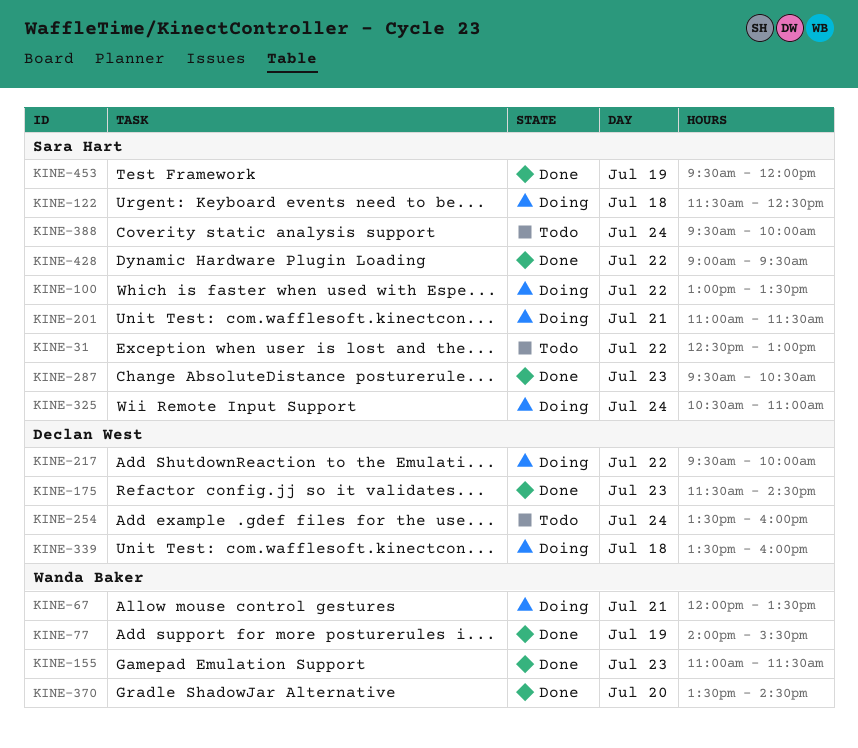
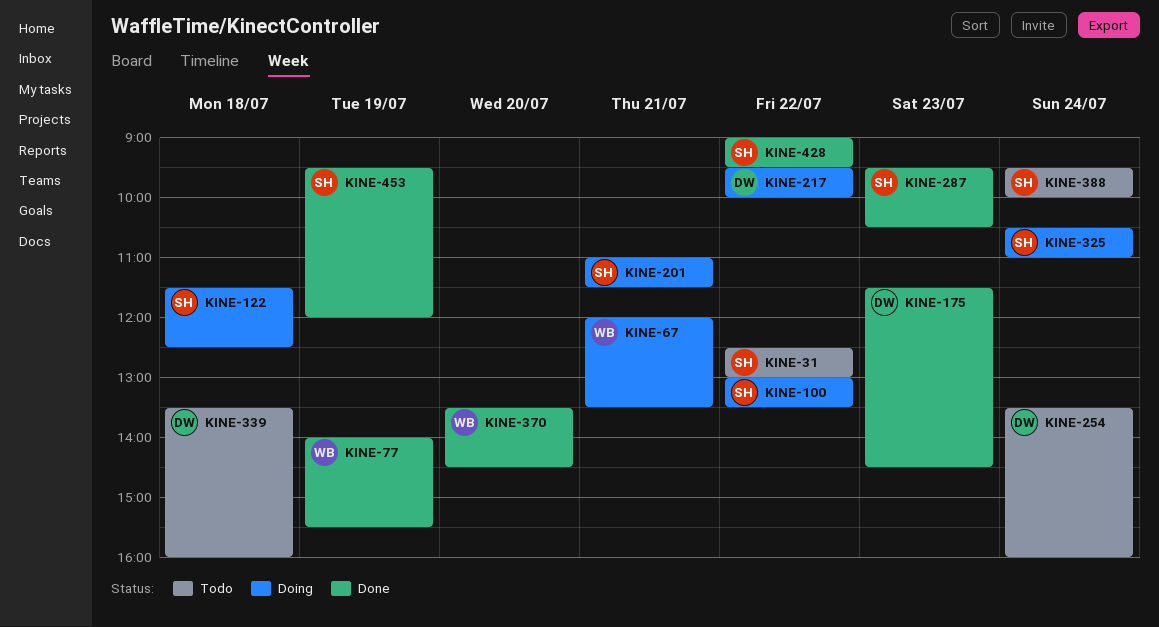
KINE-155: present -> none
KINE-339, status: Doing -> Todo

